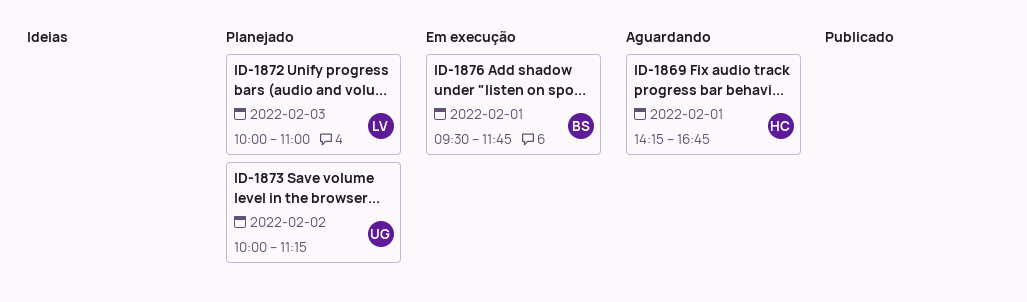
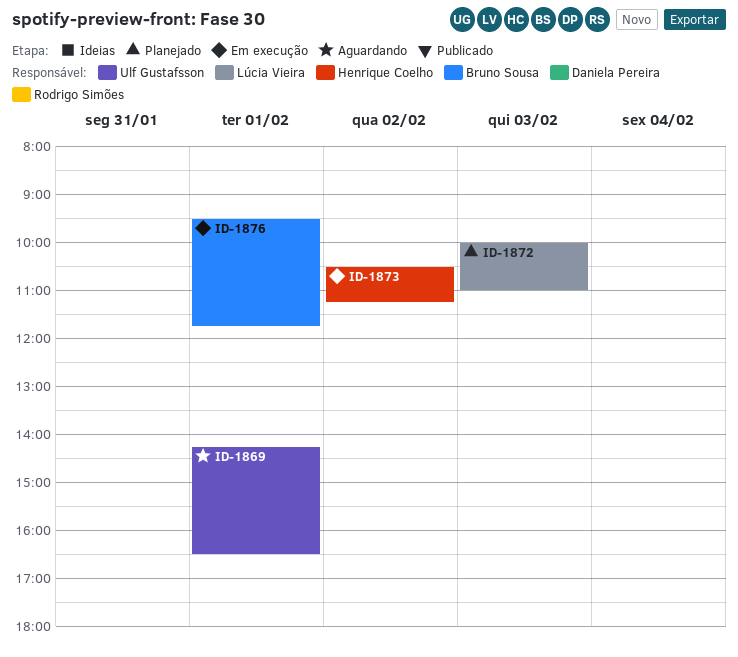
ID-1869, owner: Henrique Coelho -> Ulf Gustafsson
ID-1869, ends: 16:45 -> 16:30
ID-1873, status: Planejado -> Em execução
ID-1873, owner: Ulf Gustafsson -> Henrique Coelho
ID-1873, begins: 10:00 -> 10:30

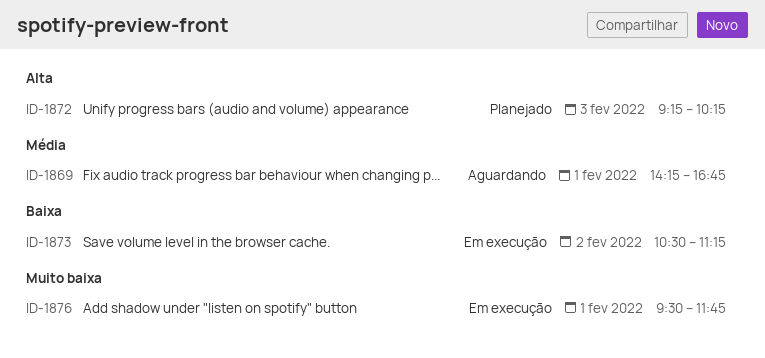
ID-1869, ends: 16:30 -> 16:45
ID-1872, begins: 10:00 -> 09:15
ID-1872, ends: 11:00 -> 10:15

